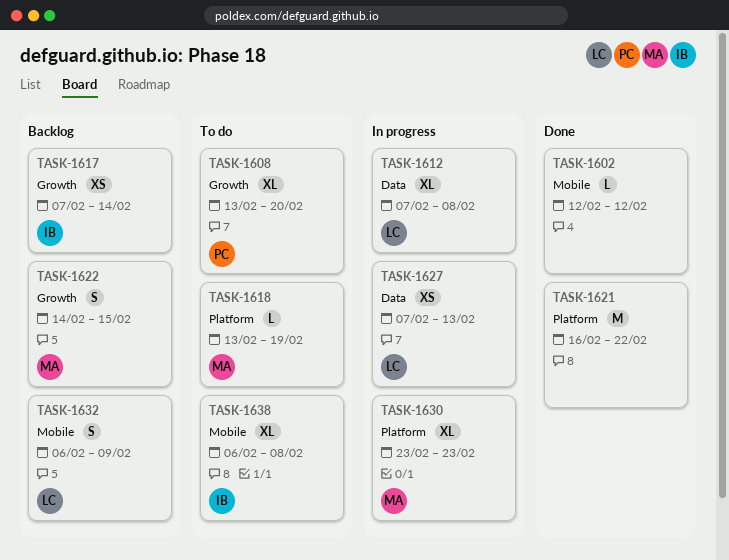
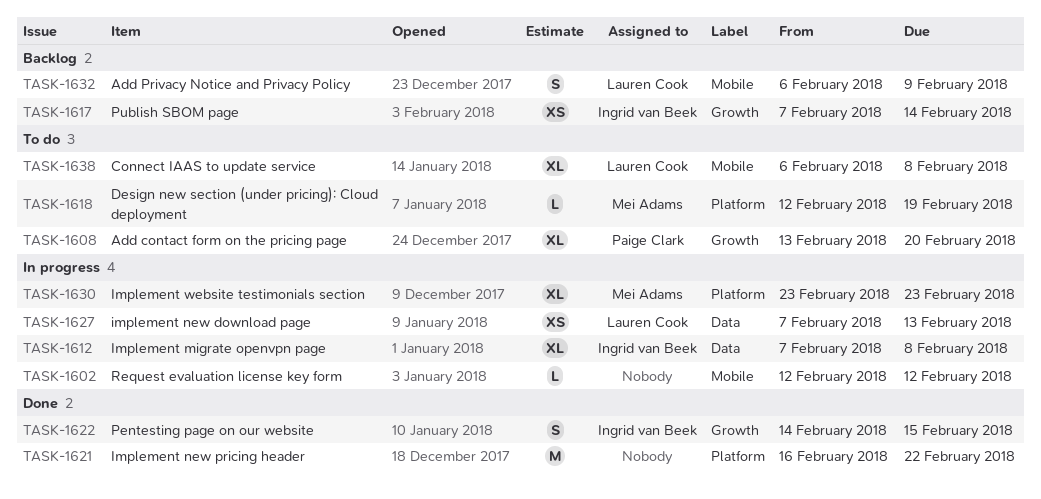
TASK-1602, status: Done -> In progress
TASK-1612, owner: Lauren Cook -> Ingrid van Beek
TASK-1618, start: Feb 13 -> Feb 12
TASK-1622, status: Backlog -> Done
TASK-1622, owner: Mei Adams -> Ingrid van Beek
TASK-1638, owner: Ingrid van Beek -> Lauren Cook

